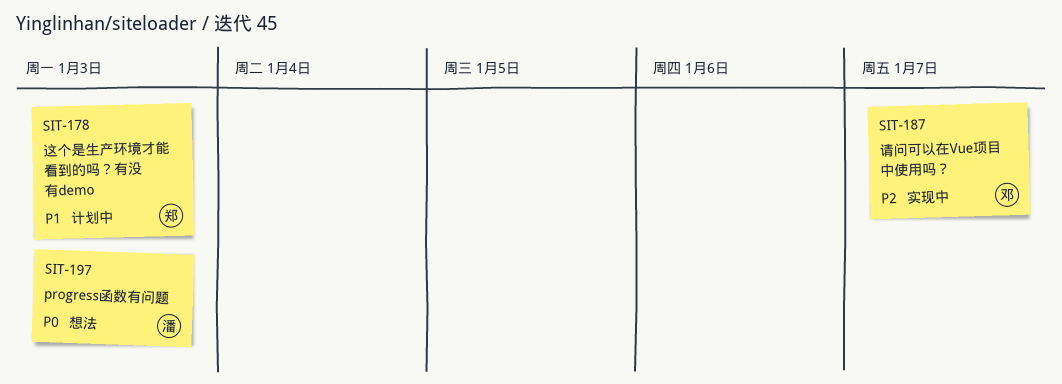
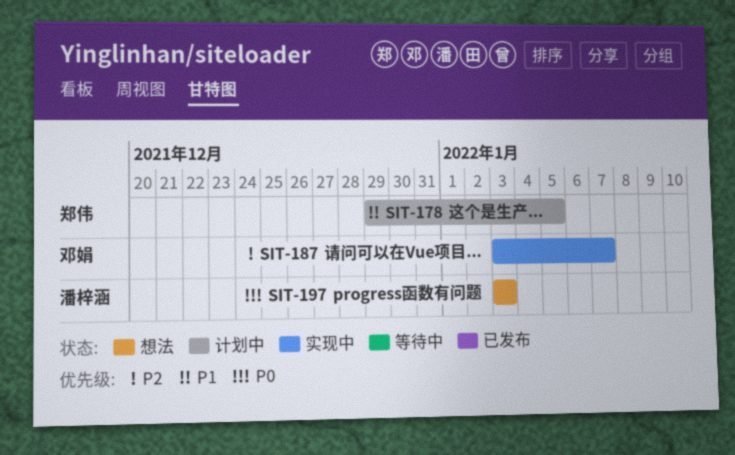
SIT-178, due: Jan 3 -> Jan 5

